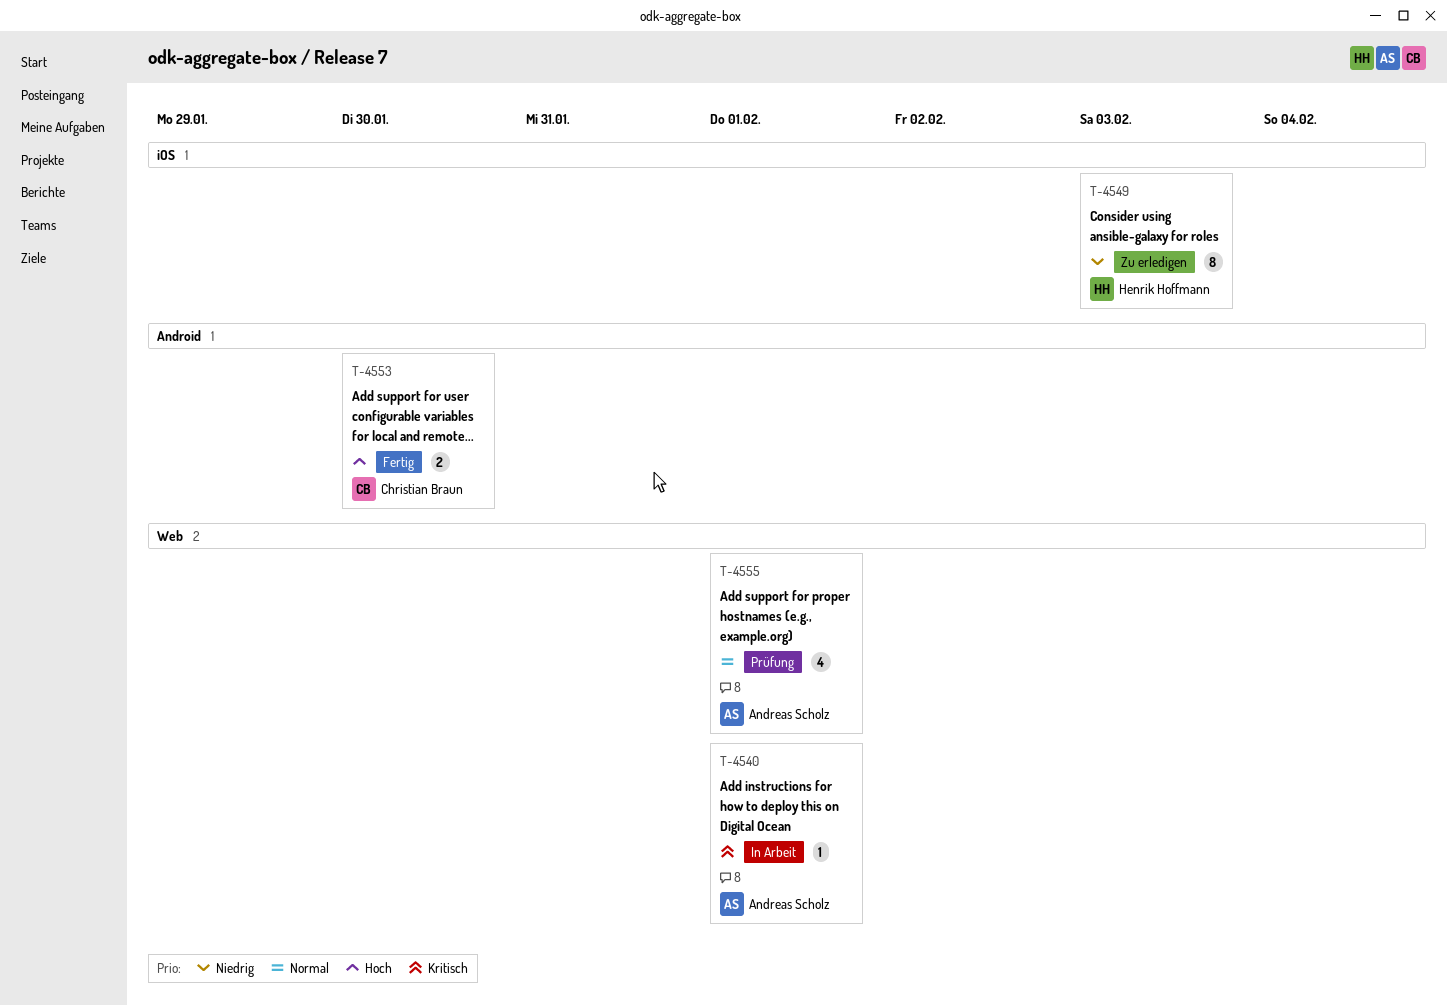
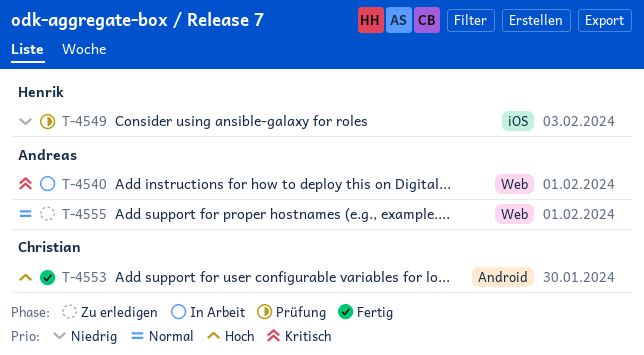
T-4549, status: Zu erledigen -> Prüfung
T-4555, status: Prüfung -> Zu erledigen

